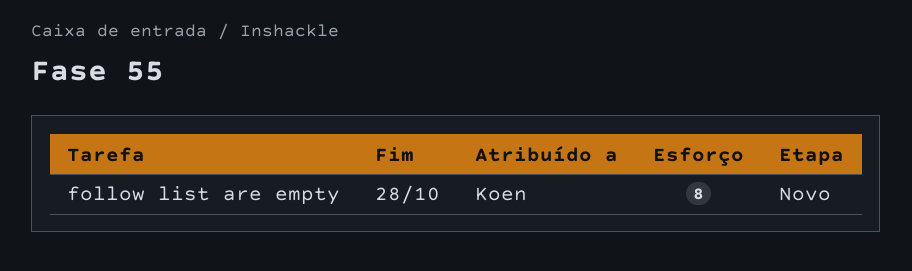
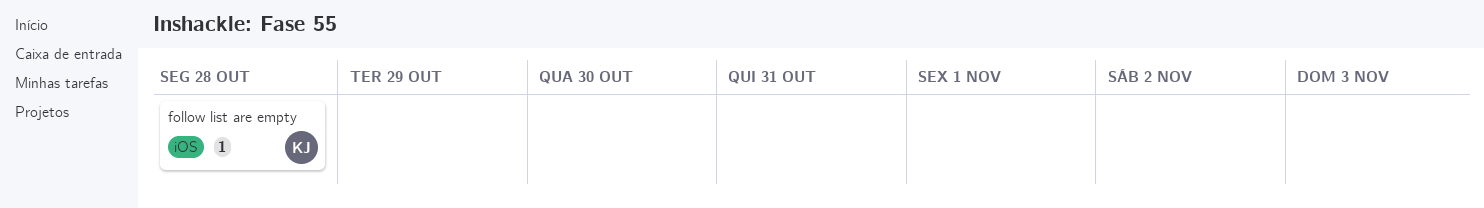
follow list are empty, estimate: 8 -> 1

